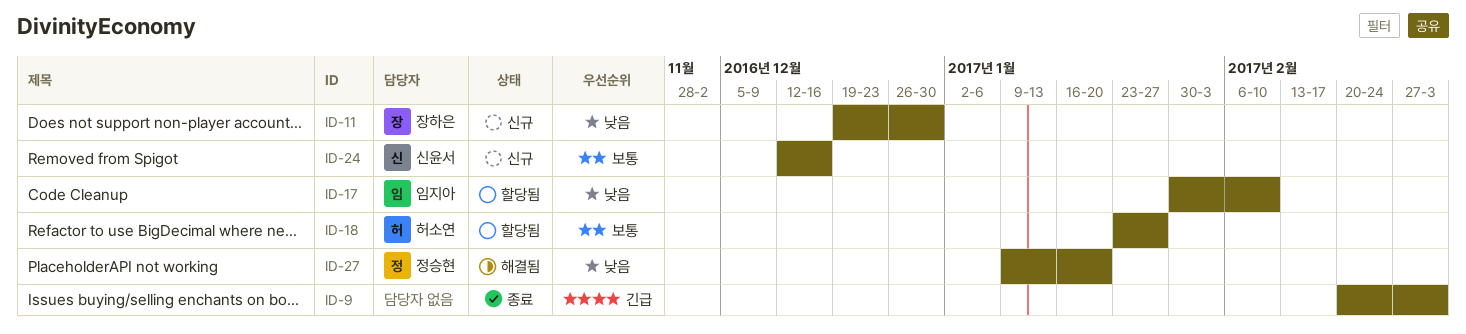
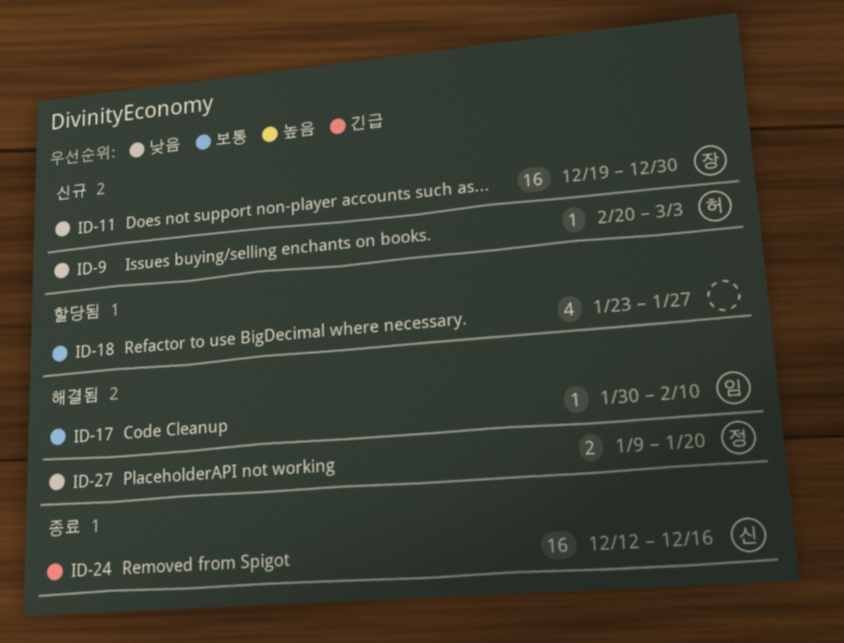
ID-9, status: 종료 -> 신규
ID-9, owner: none -> 허소연
ID-9, priority: 긴급 -> 낮음
ID-17, status: 할당됨 -> 해결됨
ID-17, priority: 낮음 -> 보통
ID-18, owner: 허소연 -> none
ID-24, status: 신규 -> 종료
ID-24, priority: 보통 -> 긴급

